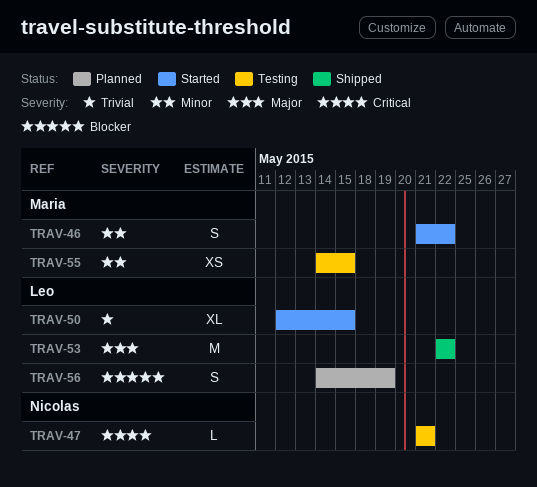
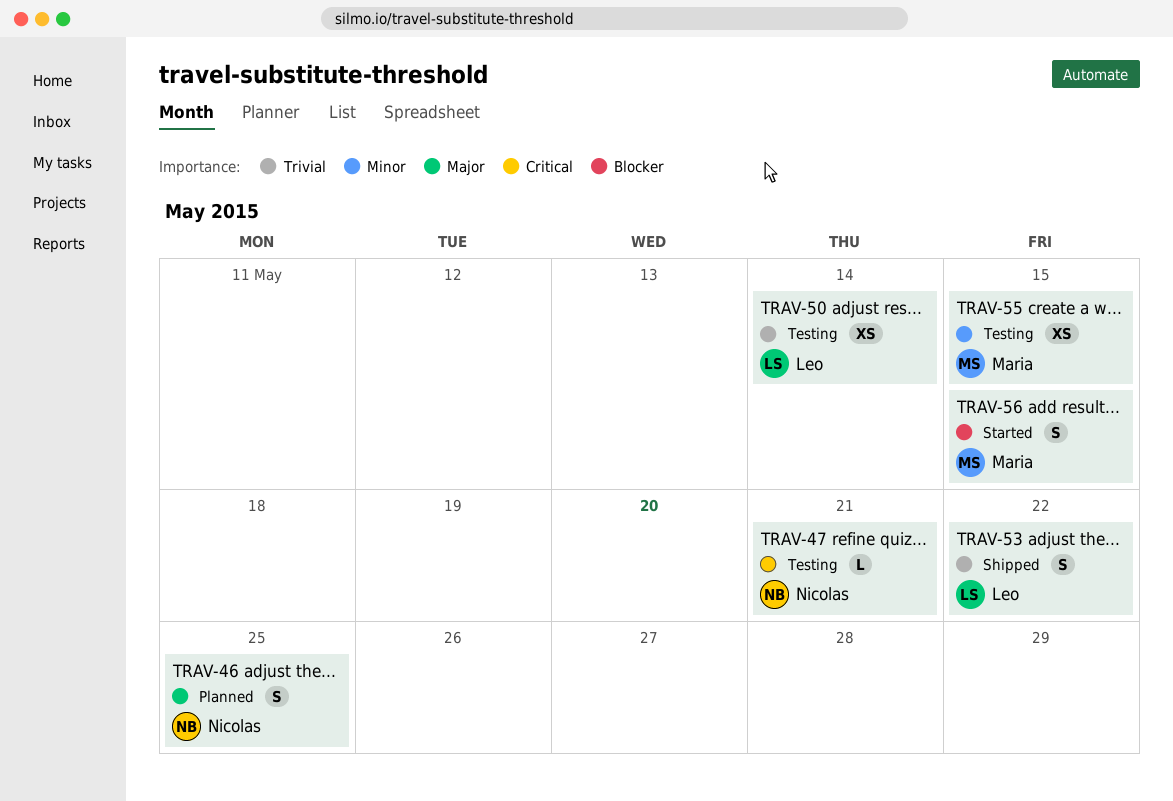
TRAV-46, status: Started -> Planned
TRAV-46, owner: Maria -> Nicolas
TRAV-46, priority: Minor -> Major
TRAV-46, due: May 22 -> May 25
TRAV-50, status: Started -> Testing
TRAV-50, estimate: XL -> XS
TRAV-50, due: May 15 -> May 14
TRAV-53, priority: Major -> Trivial
TRAV-53, estimate: M -> S
TRAV-56, status: Planned -> Started
TRAV-56, owner: Leo -> Maria
TRAV-56, due: May 19 -> May 15

